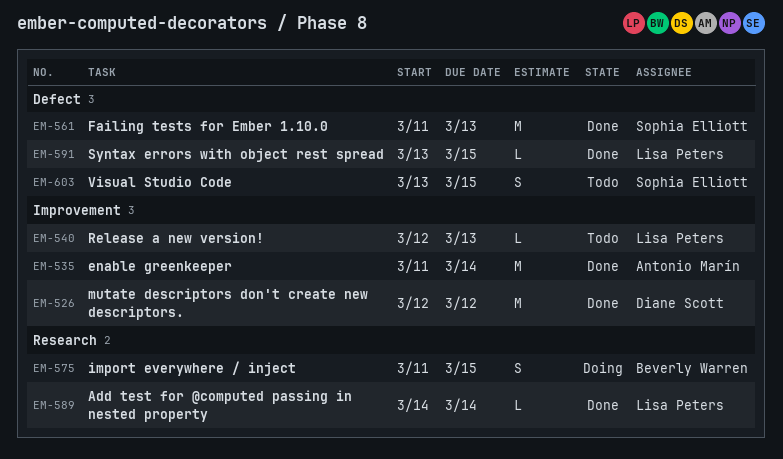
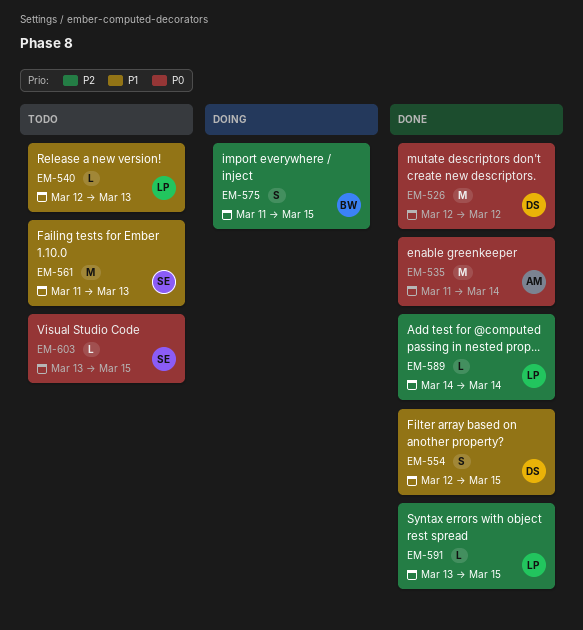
EM-554: none -> present
EM-561, status: Done -> Todo
EM-603, estimate: S -> L

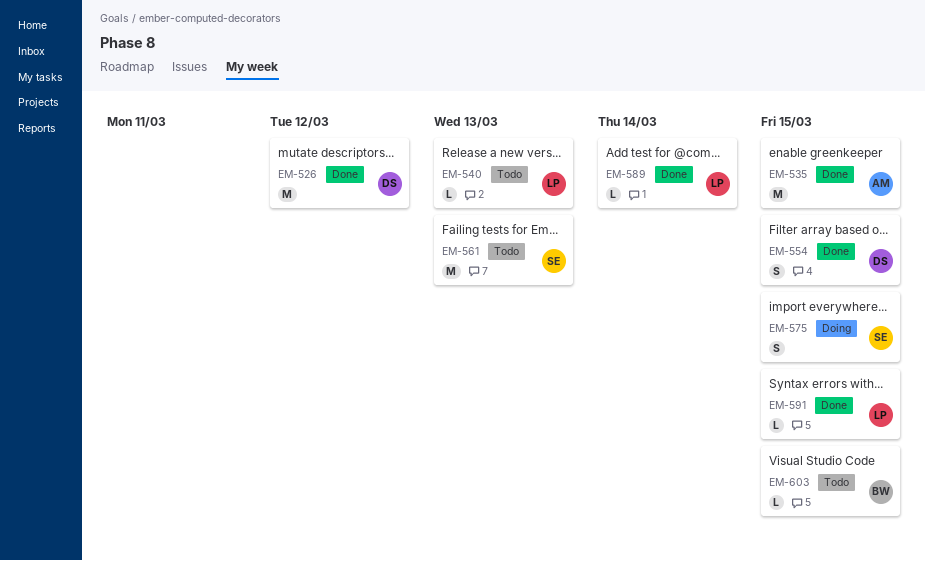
EM-535, due: Mar 14 -> Mar 15
EM-575, owner: BW -> SE
EM-603, owner: SE -> BW

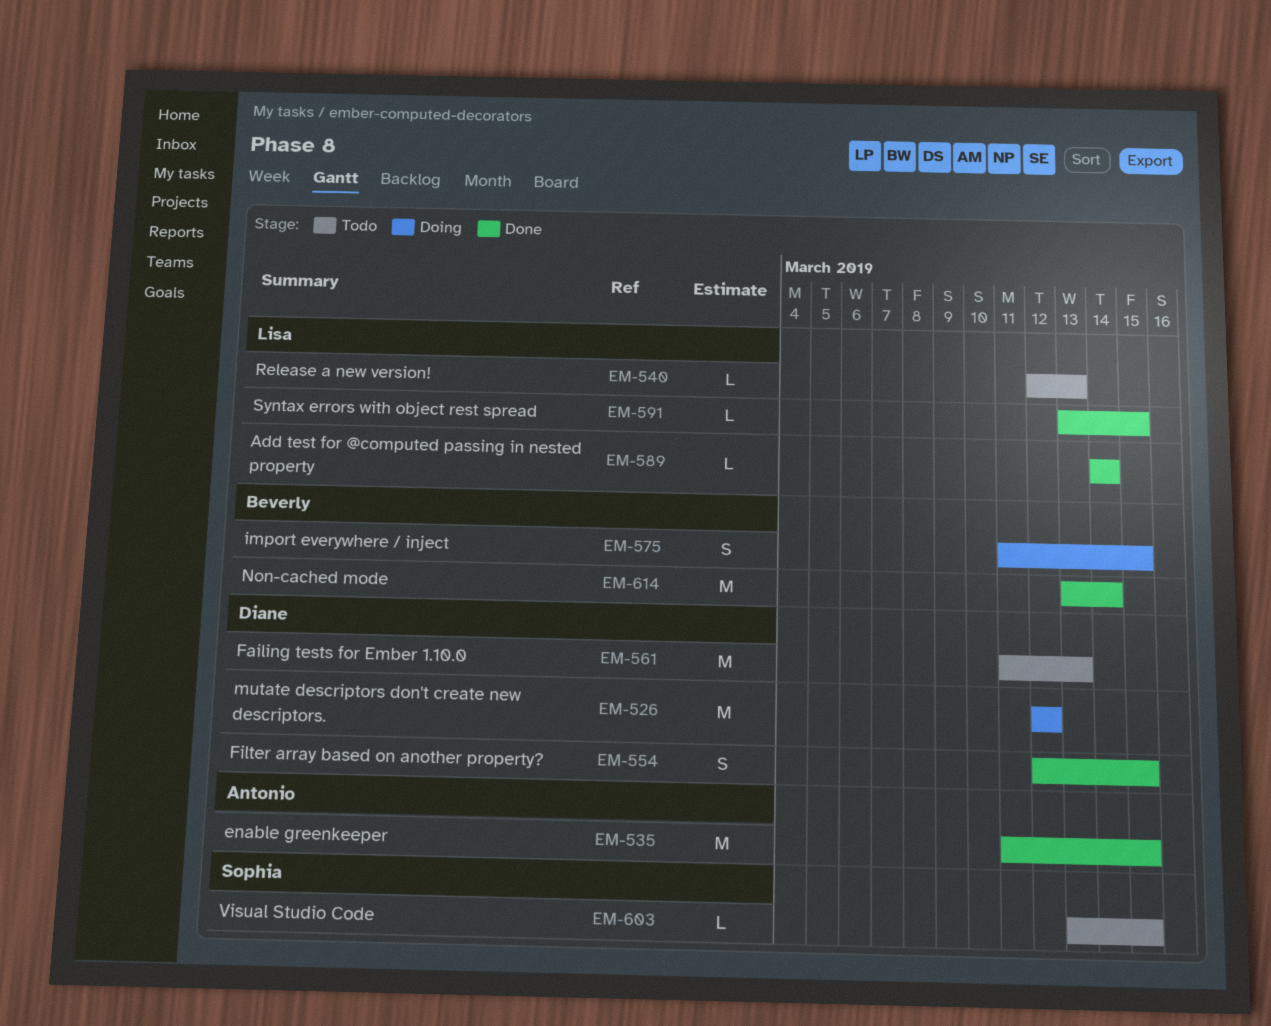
EM-526, status: Done -> Doing
EM-561, owner: Sophia -> Diane
EM-575, owner: Sophia -> Beverly
EM-603, owner: Beverly -> Sophia
EM-614: none -> present

